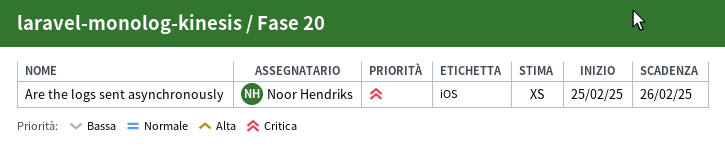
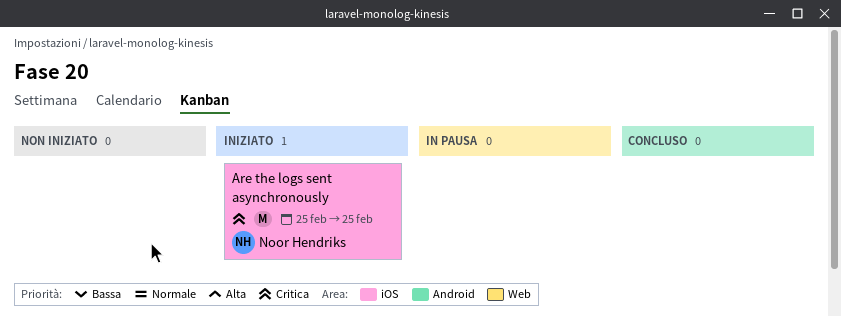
Are the logs sent asynchronously, estimate: XS -> M
Are the logs sent asynchronously, due: Feb 26 -> Feb 25

